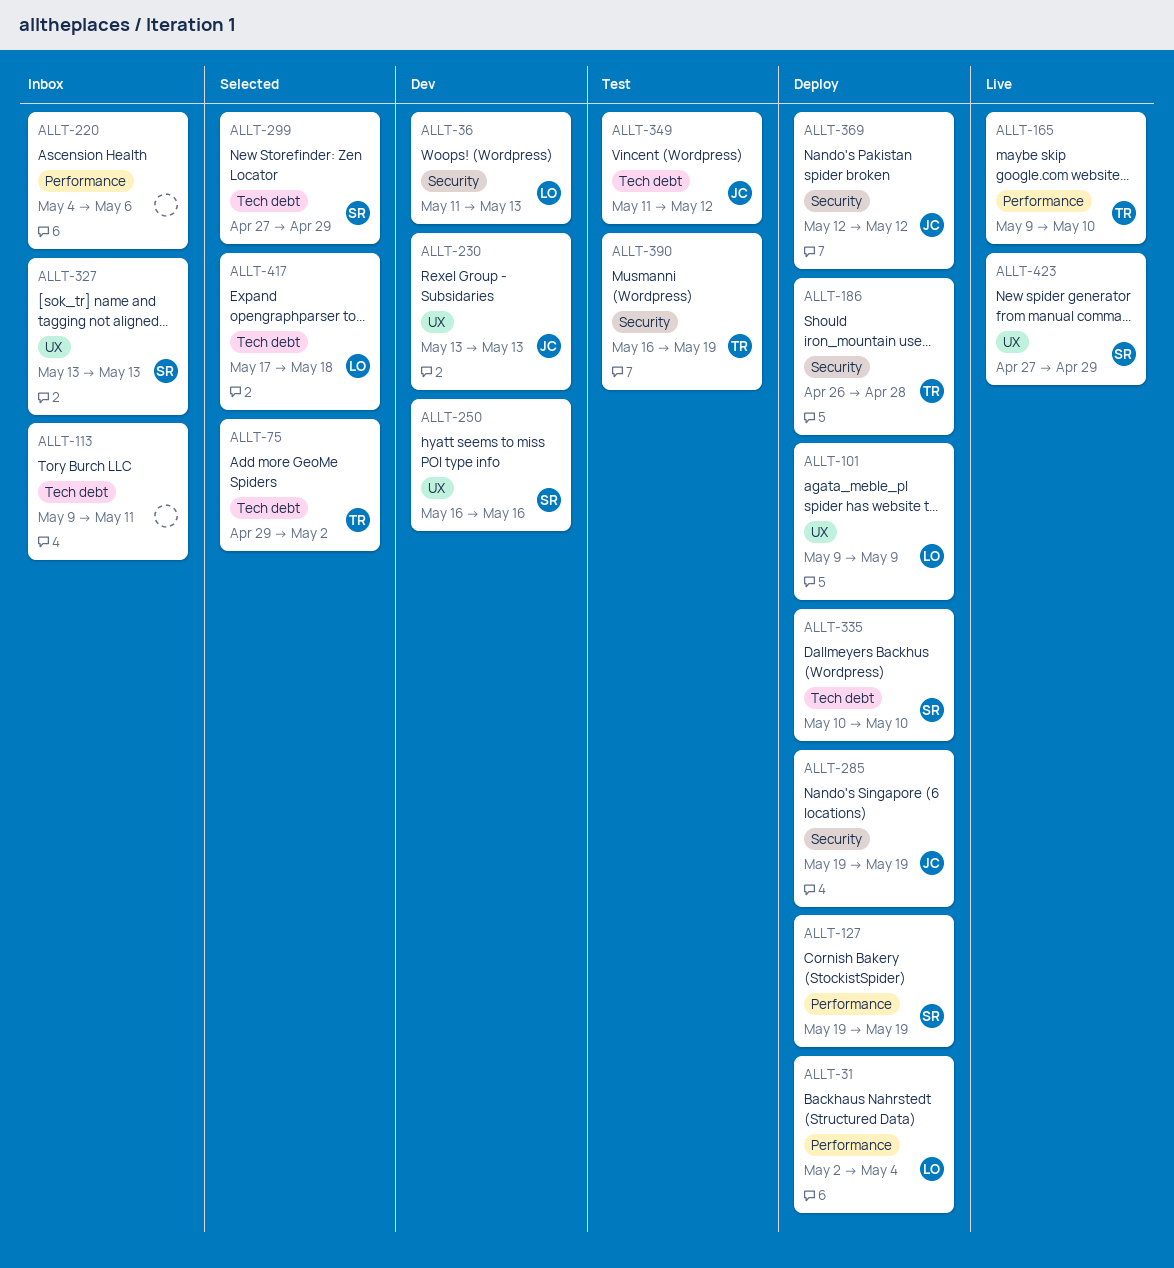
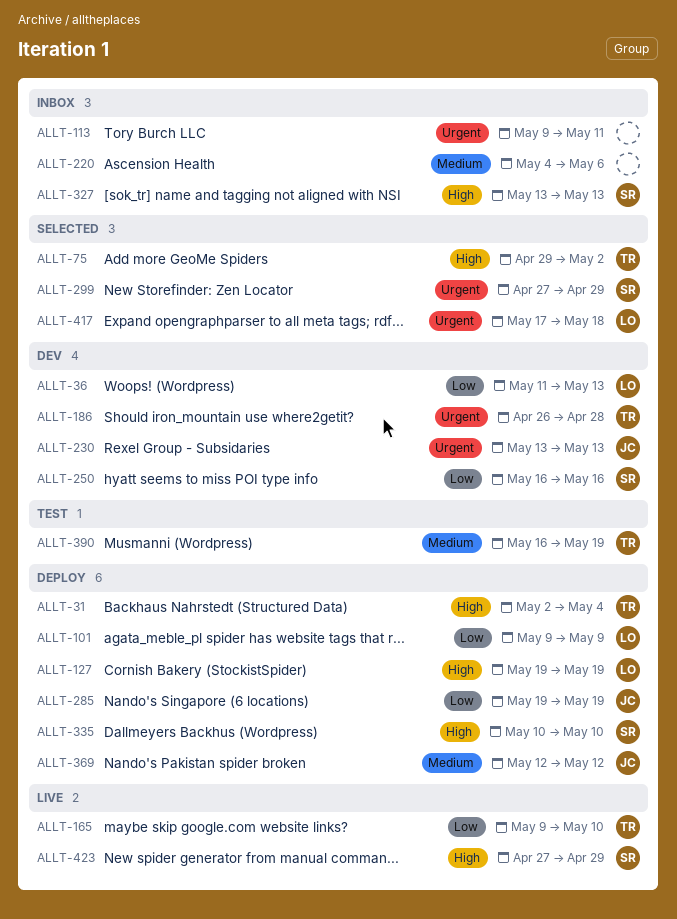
ALLT-31, owner: LO -> TR
ALLT-127, owner: SR -> LO
ALLT-186, status: Deploy -> Dev
ALLT-349: present -> none

